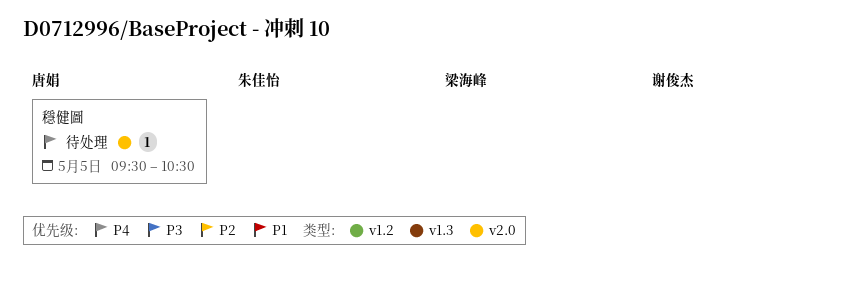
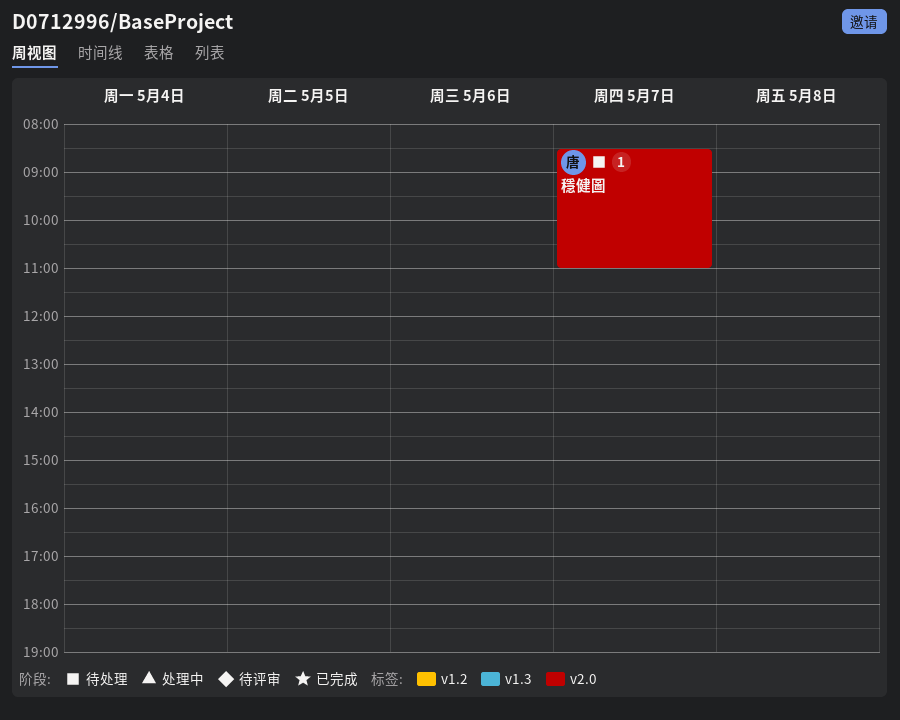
穩健圖, day: May 5 -> May 7
穩健圖, begins: 09:30 -> 08:30
穩健圖, ends: 10:30 -> 11:00

